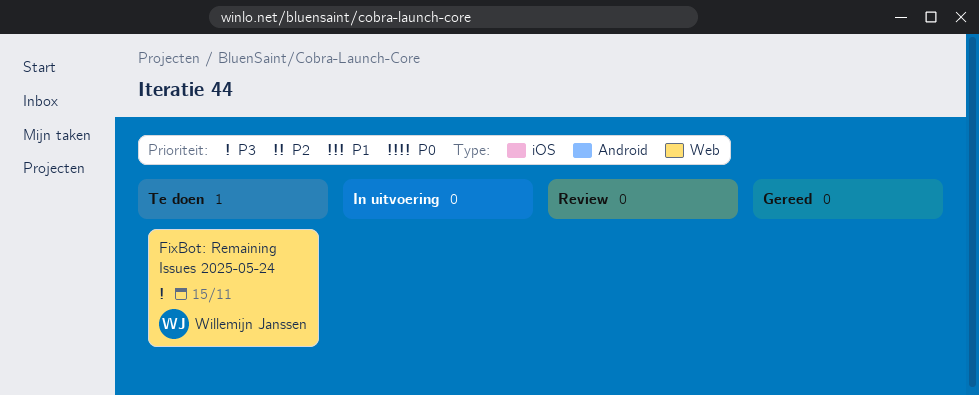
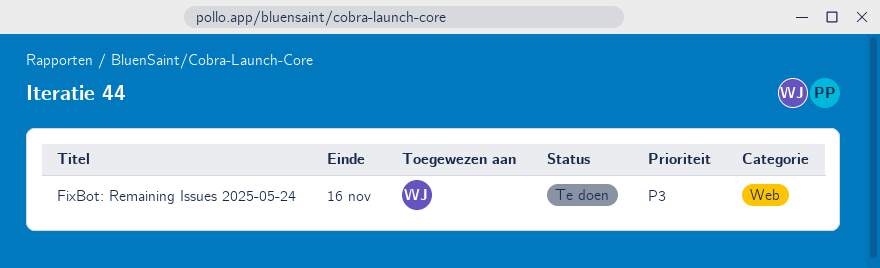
FixBot: Remaining Issues 2025-05-24, due: Nov 15 -> Nov 16

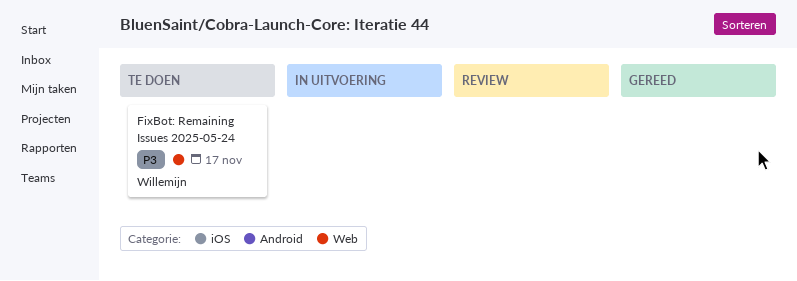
FixBot: Remaining Issues 2025-05-24, due: Nov 16 -> Nov 17

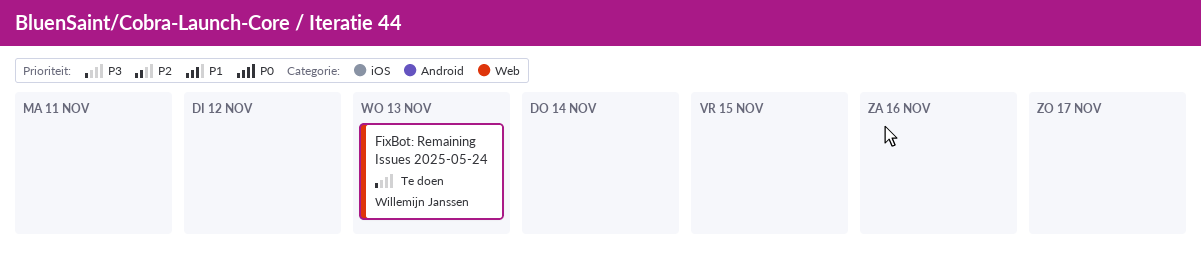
FixBot: Remaining Issues 2025-05-24, due: Nov 17 -> Nov 13

